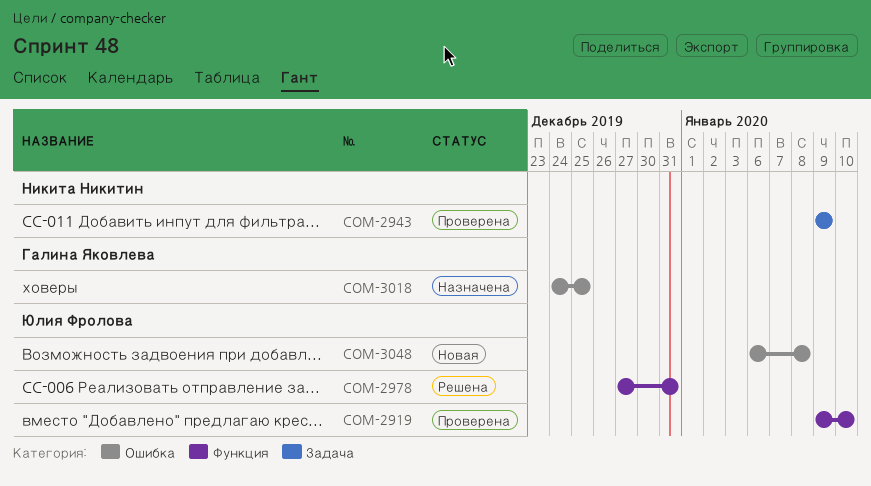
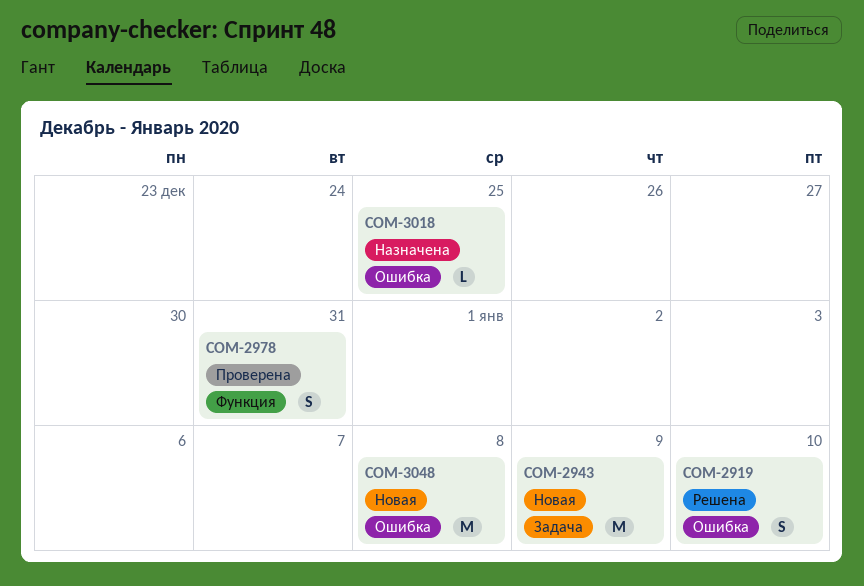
COM-2919, status: Проверена -> Решена
COM-2919, label: Функция -> Ошибка
COM-2943, status: Проверена -> Новая
COM-2978, status: Решена -> Проверена

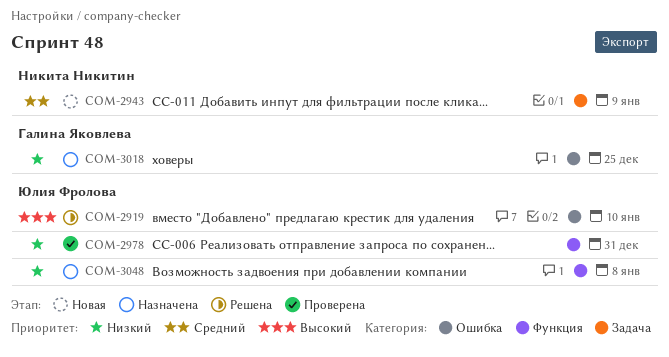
COM-3048, status: Новая -> Назначена
COM-3048, label: Ошибка -> Функция

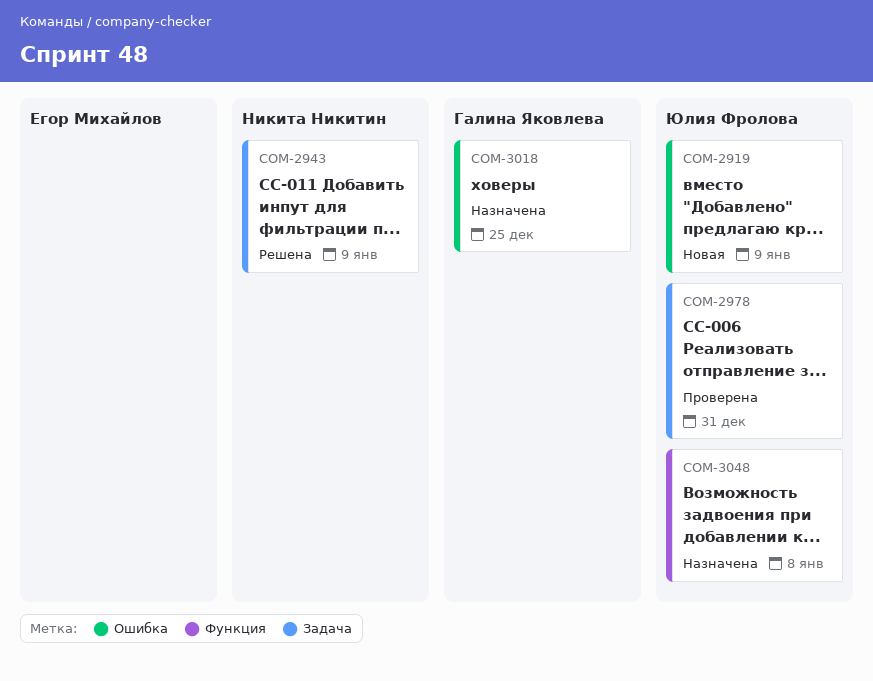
COM-2919, status: Решена -> Новая
COM-2919, due: Jan 10 -> Jan 9
COM-2943, status: Новая -> Решена
COM-2978, label: Функция -> Задача

